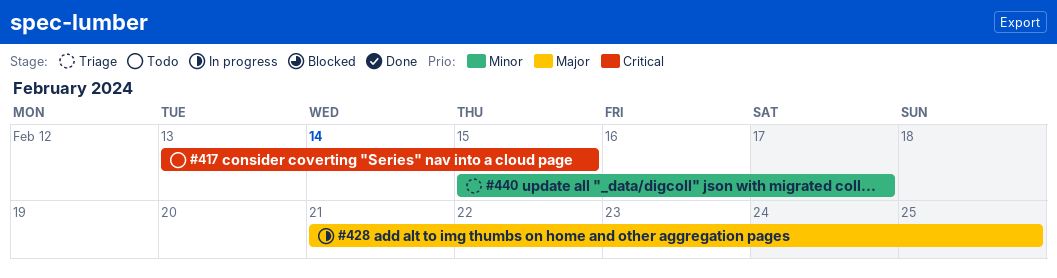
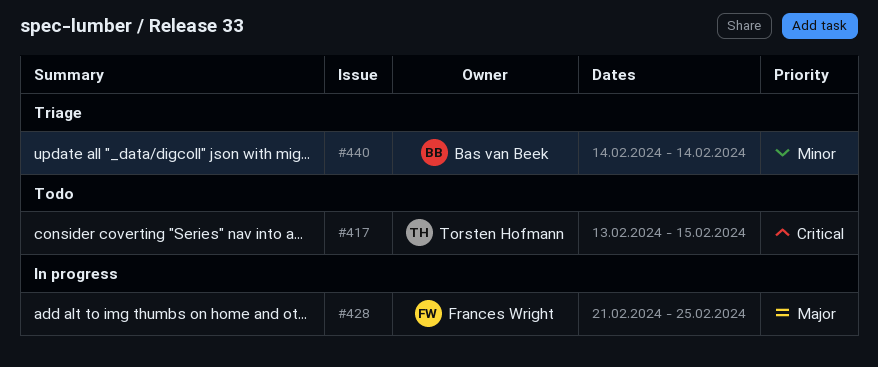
#440, start: Feb 15 -> Feb 14
#440, due: Feb 17 -> Feb 14

